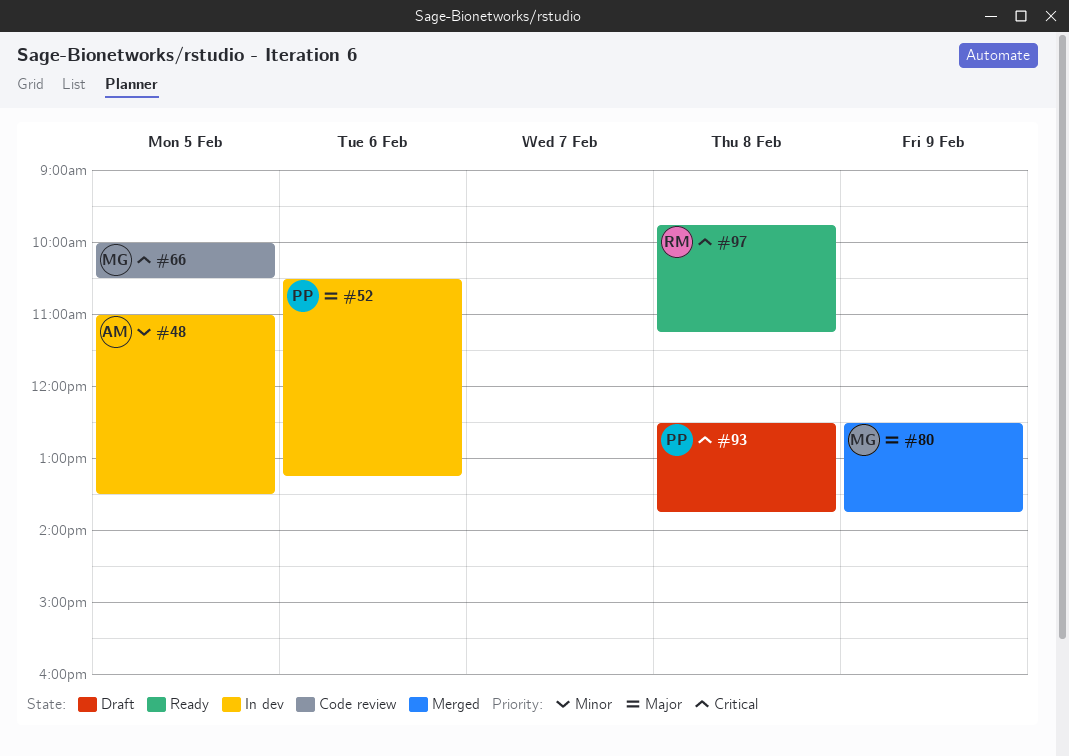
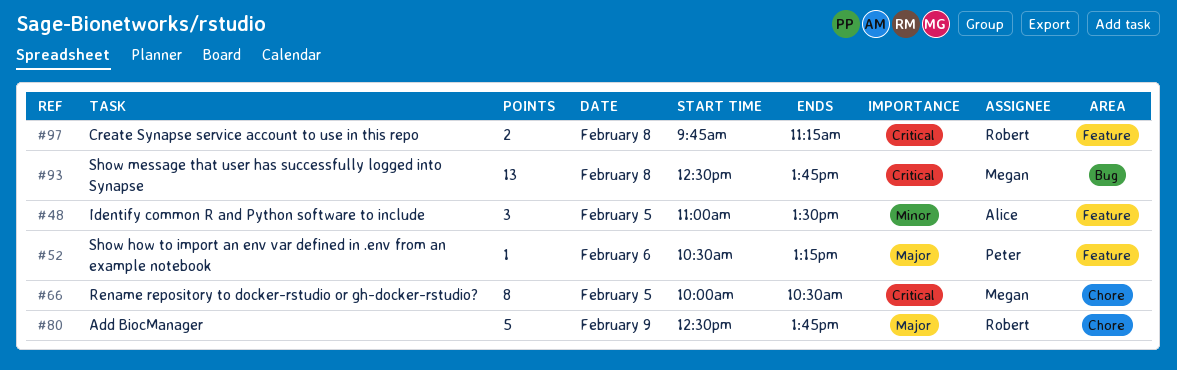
#80, owner: Megan -> Robert
#93, owner: Peter -> Megan

